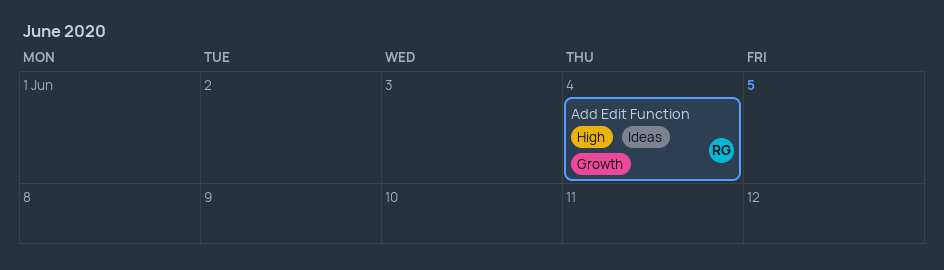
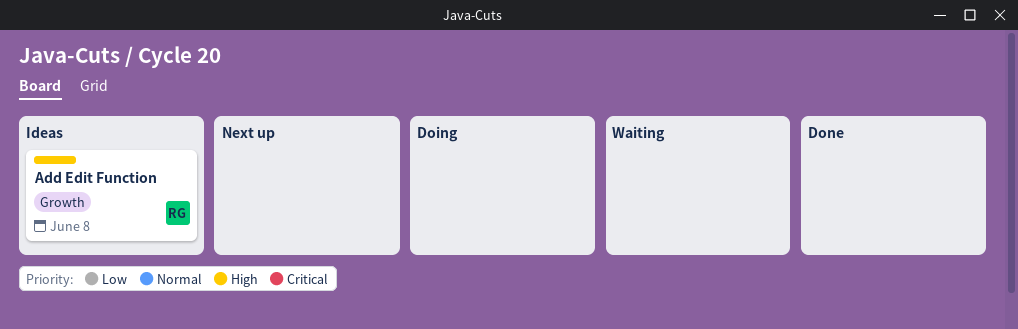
Add Edit Function, due: Jun 4 -> Jun 8

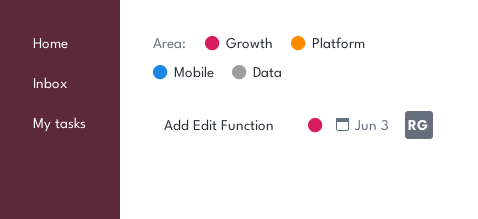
Add Edit Function, due: Jun 8 -> Jun 3

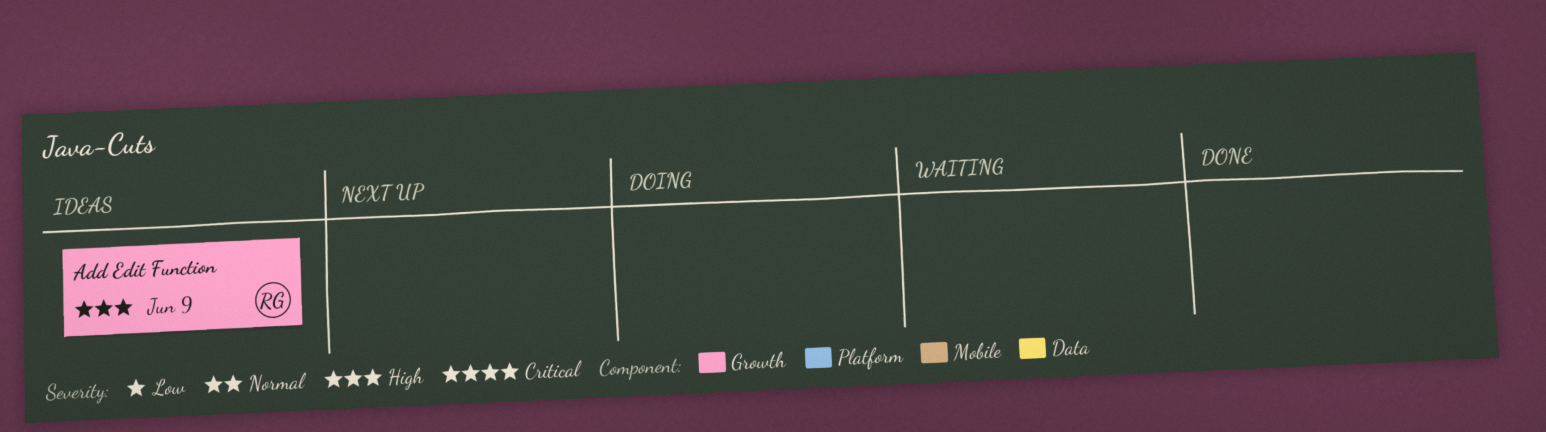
Add Edit Function, due: Jun 3 -> Jun 9

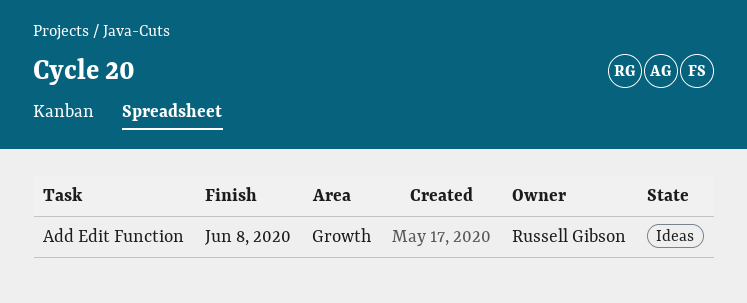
Add Edit Function, due: Jun 9 -> Jun 8

